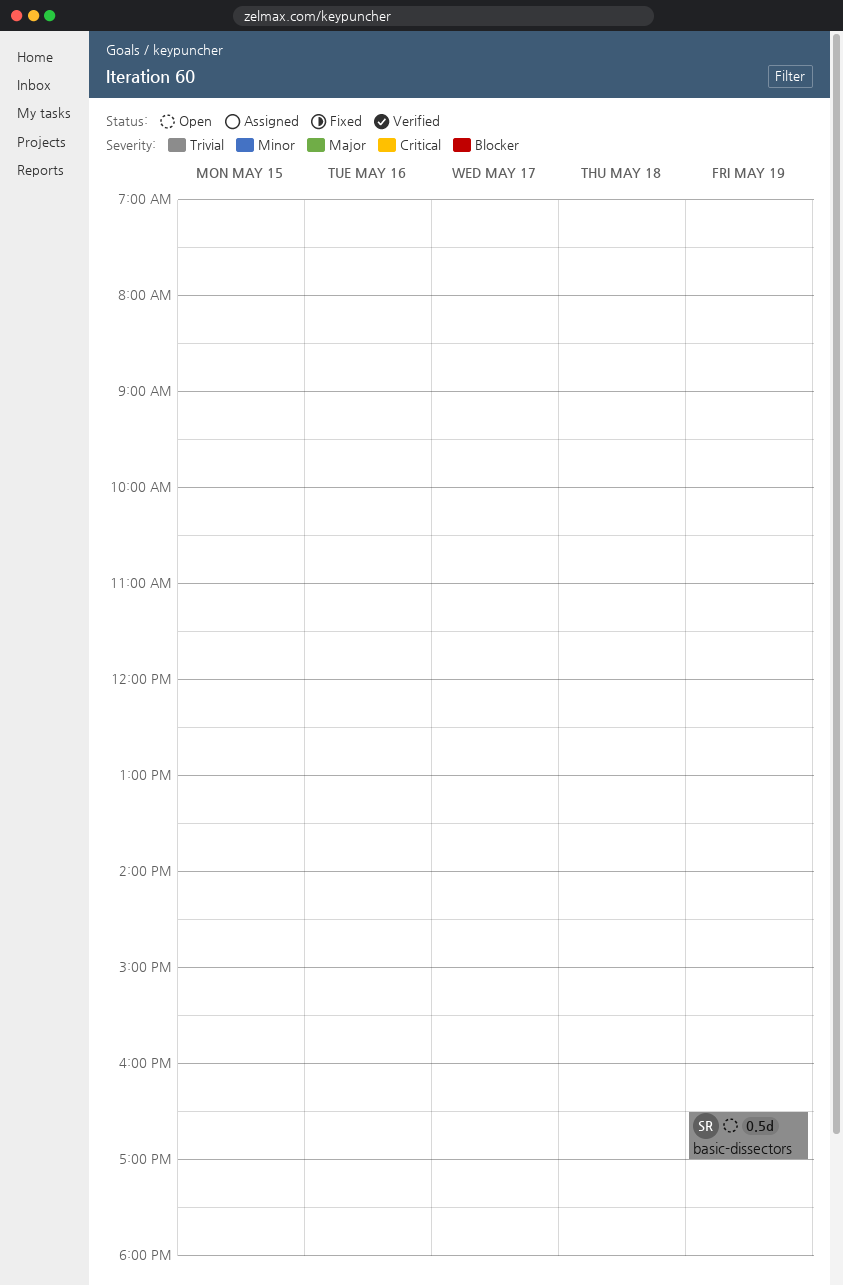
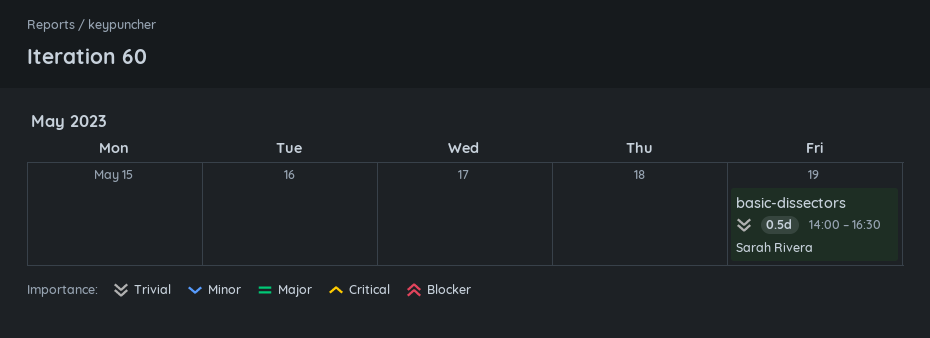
basic-dissectors, begins: 16:30 -> 14:00
basic-dissectors, ends: 17:00 -> 16:30

